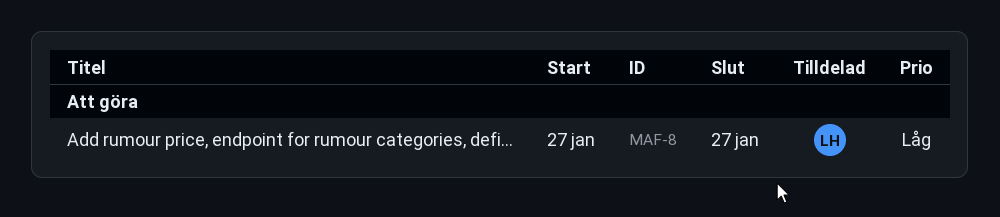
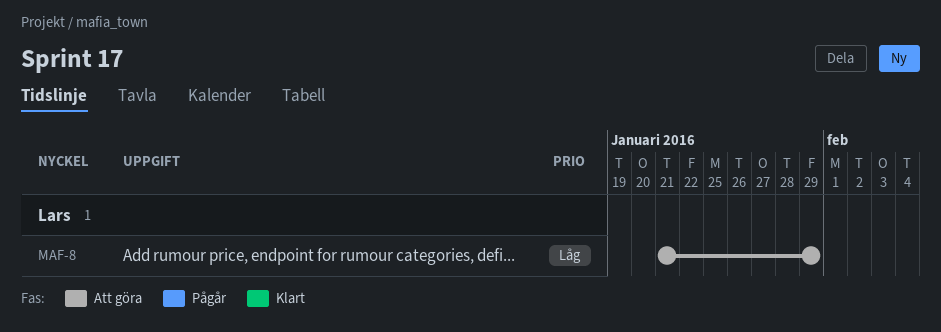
MAF-8, start: Jan 27 -> Jan 21
MAF-8, due: Jan 27 -> Jan 29

